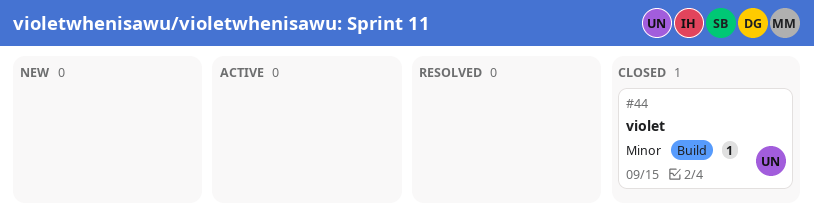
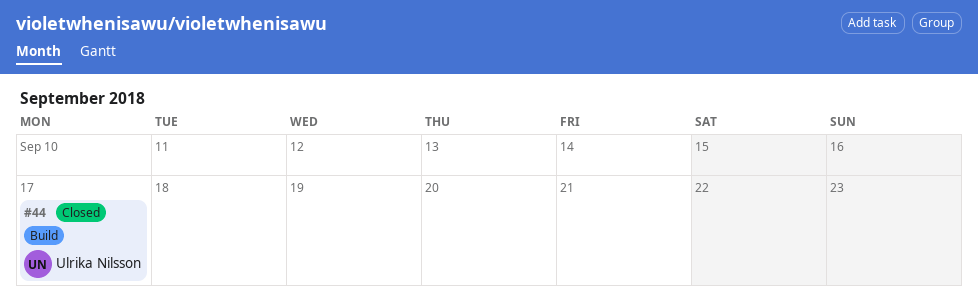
#44, due: Sep 15 -> Sep 17

